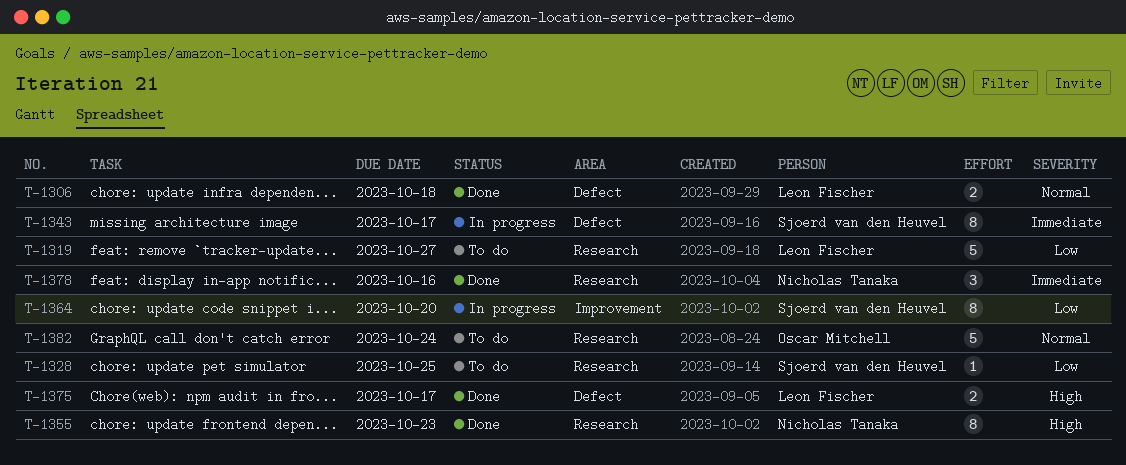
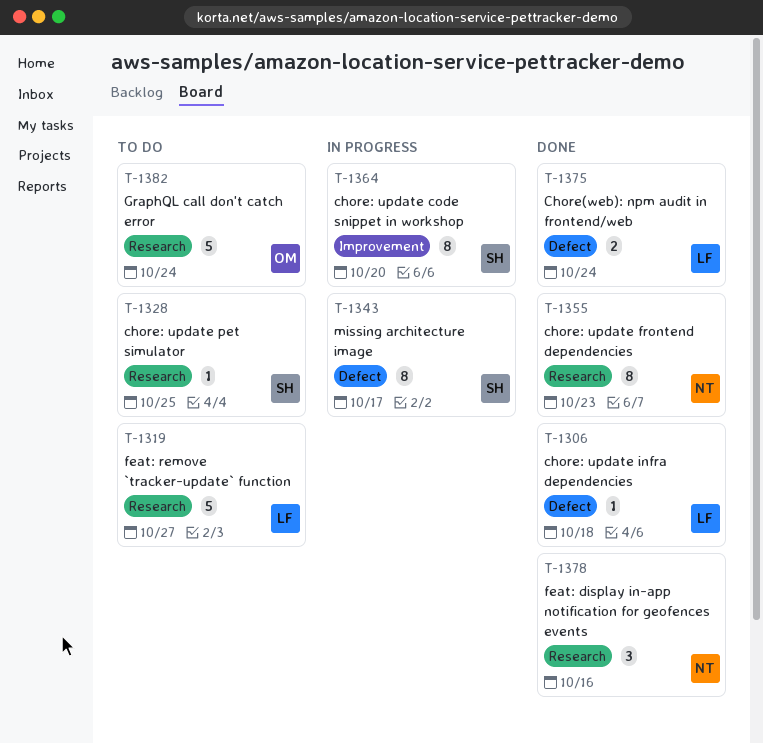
T-1306, estimate: 2 -> 1
T-1375, due: Oct 17 -> Oct 24

